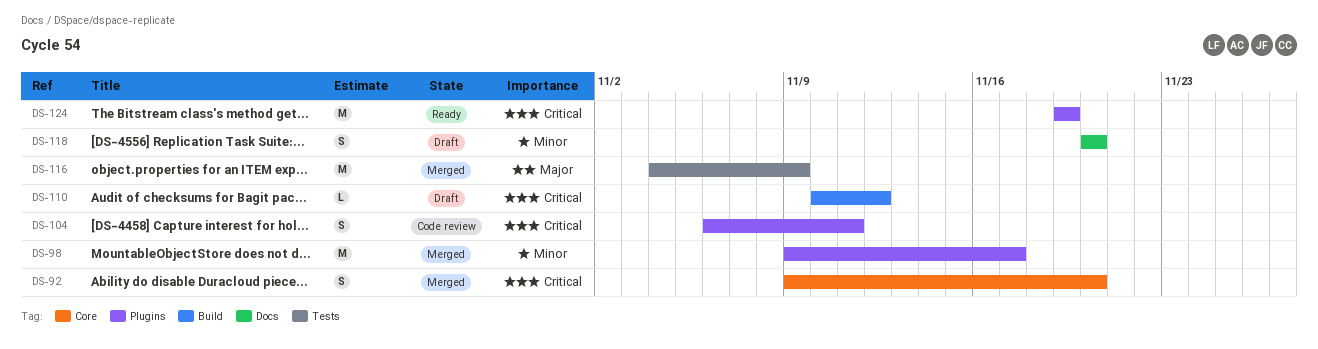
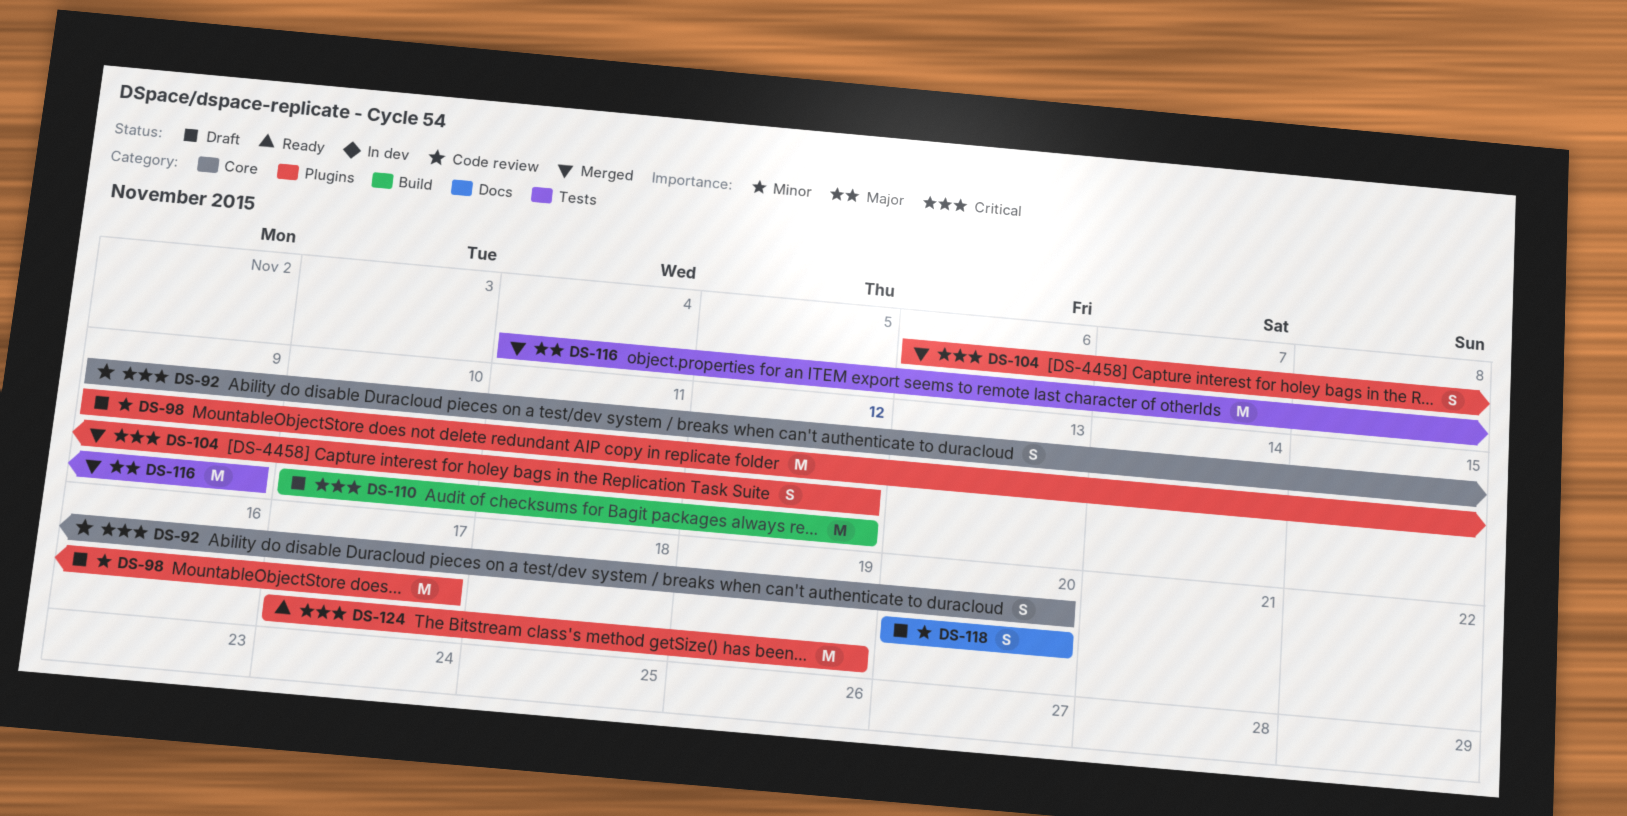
DS-92, status: Merged -> Code review
DS-98, status: Merged -> Draft
DS-104, status: Code review -> Merged
DS-104, due: Nov 11 -> Nov 12
DS-110, estimate: L -> M
DS-124, start: Nov 19 -> Nov 17

